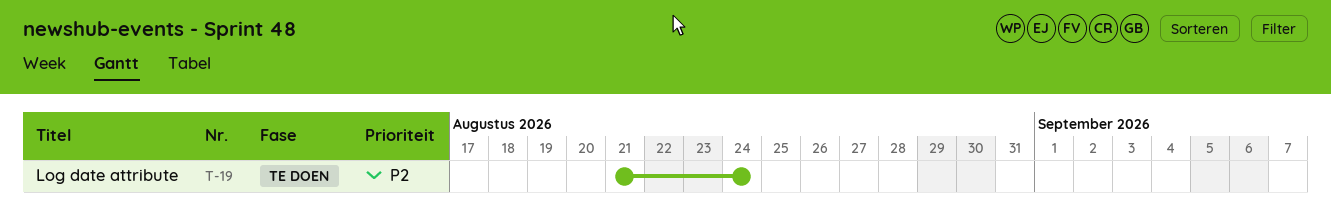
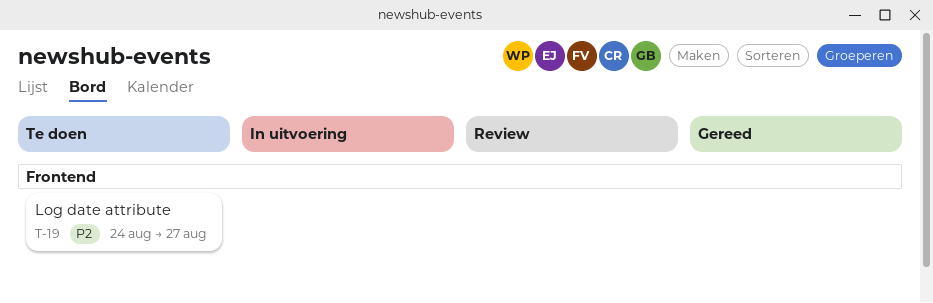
T-19, start: Aug 21 -> Aug 24
T-19, due: Aug 24 -> Aug 27

